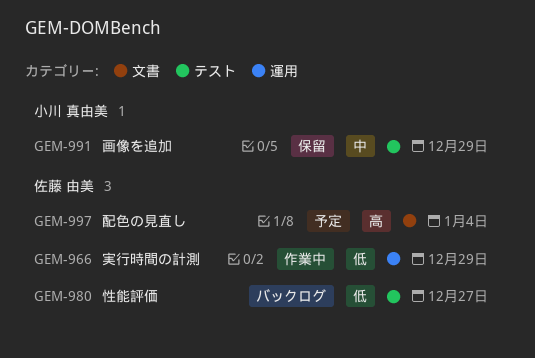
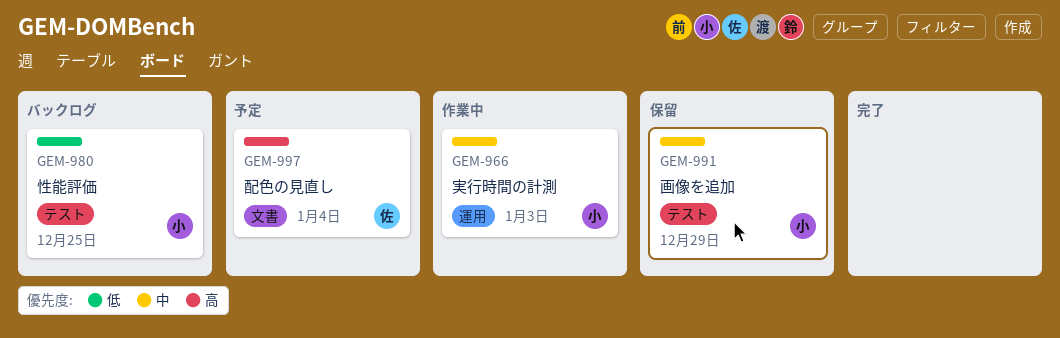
GEM-966, owner: 佐藤 由美 -> 小川 真由美
GEM-966, priority: 低 -> 中
GEM-966, due: Dec 29 -> Jan 3
GEM-980, owner: 佐藤 由美 -> 小川 真由美
GEM-980, due: Dec 27 -> Dec 25

